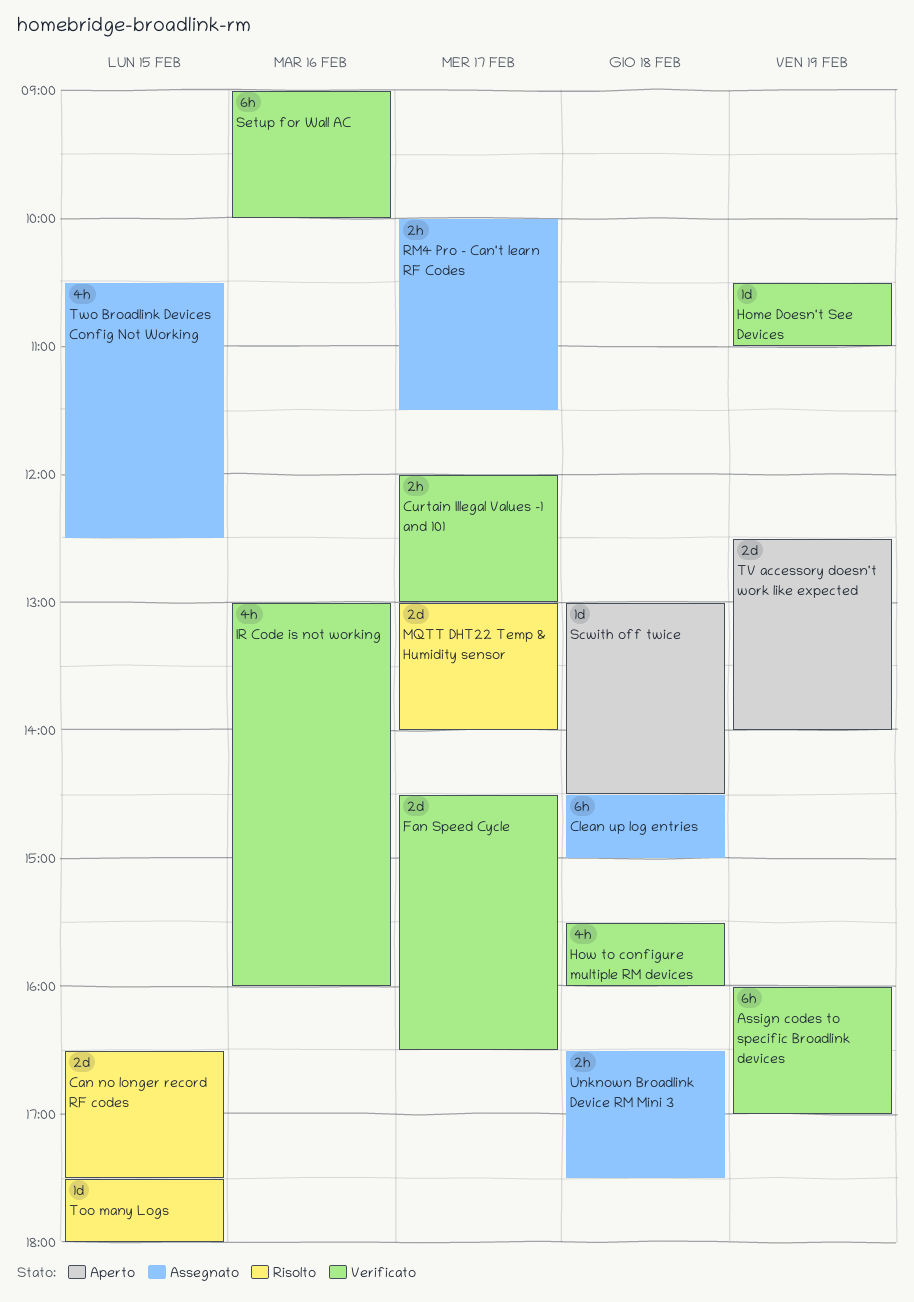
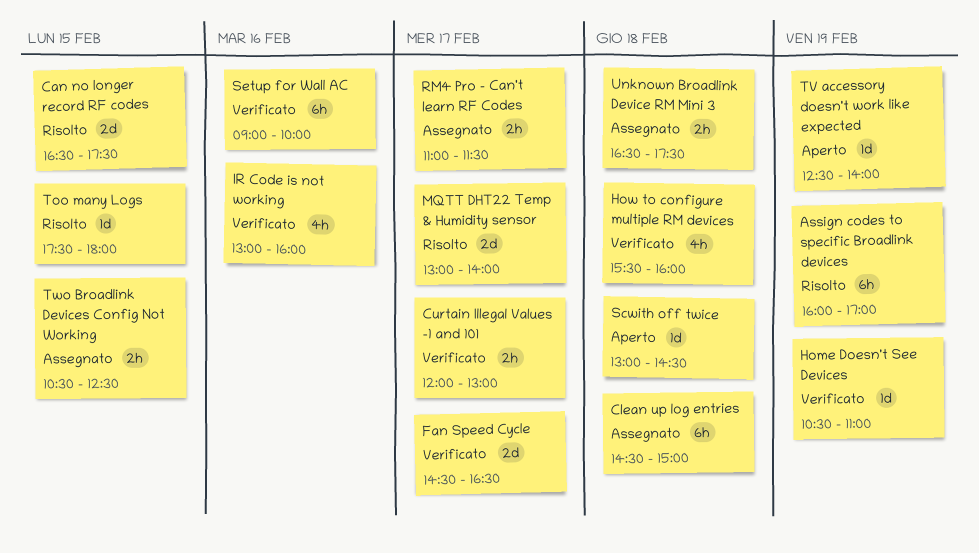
Assign codes to specific Broadlink devices, status: Verificato -> Risolto
RM4 Pro - Can't learn RF Codes, begins: 10:00 -> 11:00
TV accessory doesn't work like expected, estimate: 2d -> 1d
Two Broadlink Devices Config Not Working, estimate: 4h -> 2h

